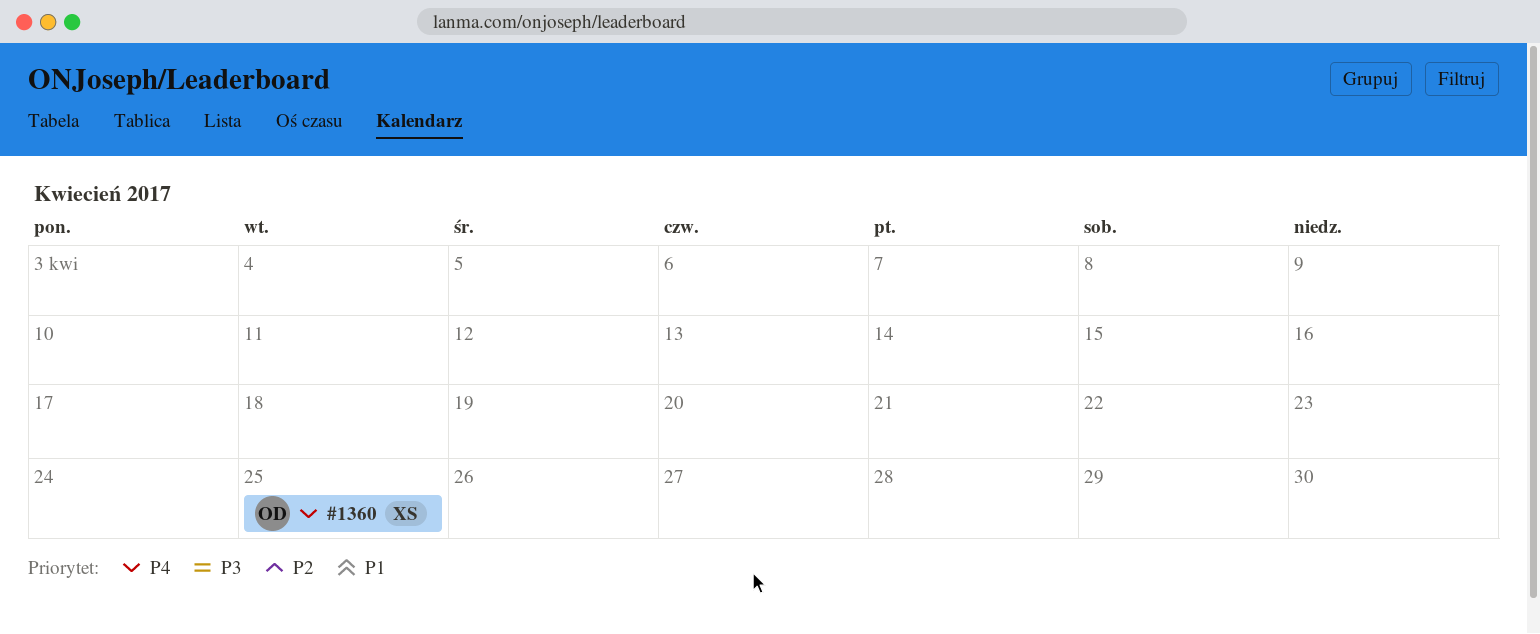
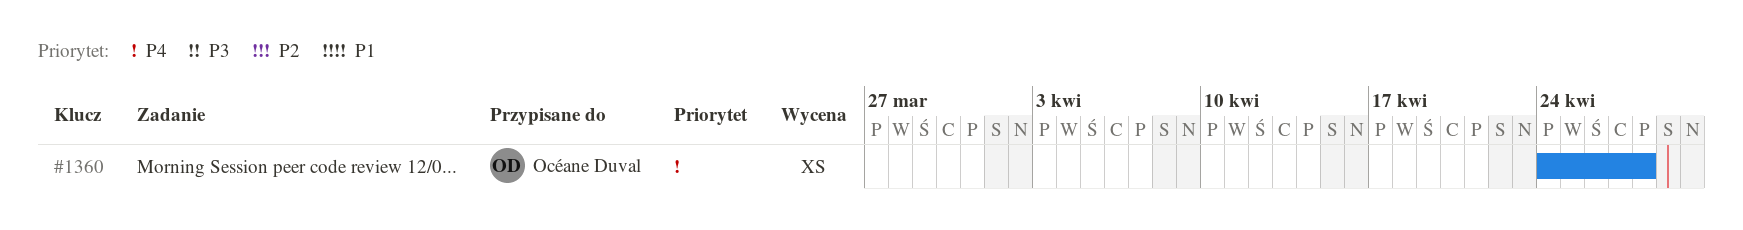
#1360, start: Apr 25 -> Apr 24
#1360, due: Apr 25 -> Apr 28

